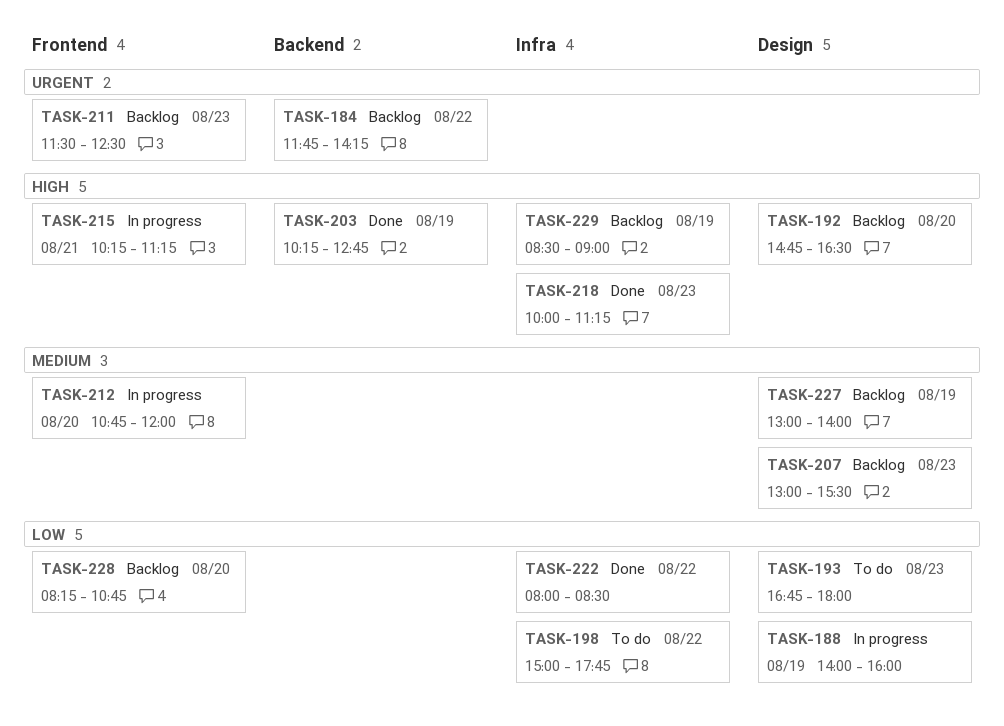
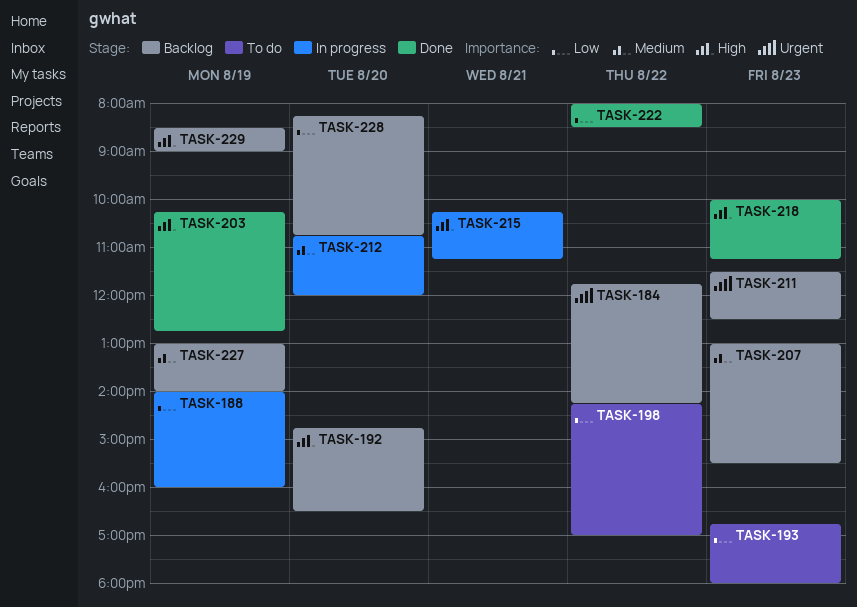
TASK-198, begins: 15:00 -> 14:15
TASK-198, ends: 17:45 -> 17:00

